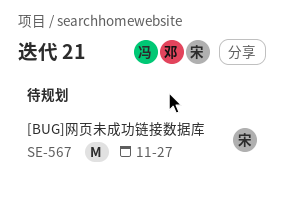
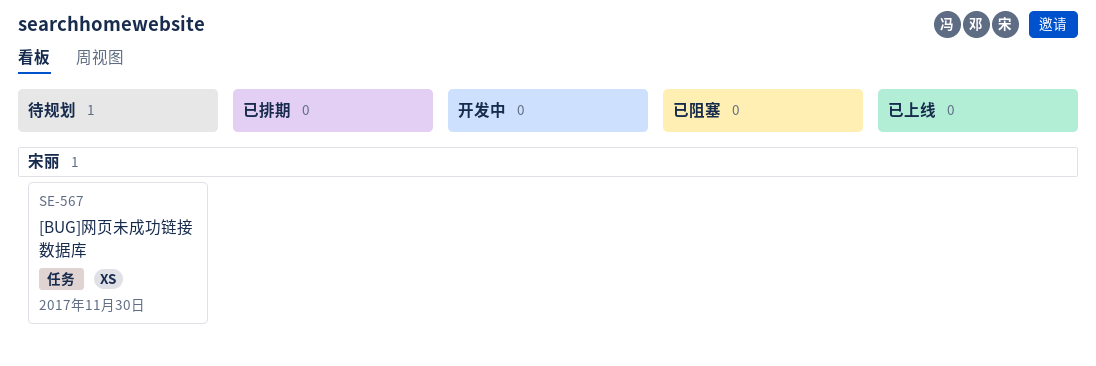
SE-567, estimate: M -> XS
SE-567, due: Nov 27 -> Nov 30

